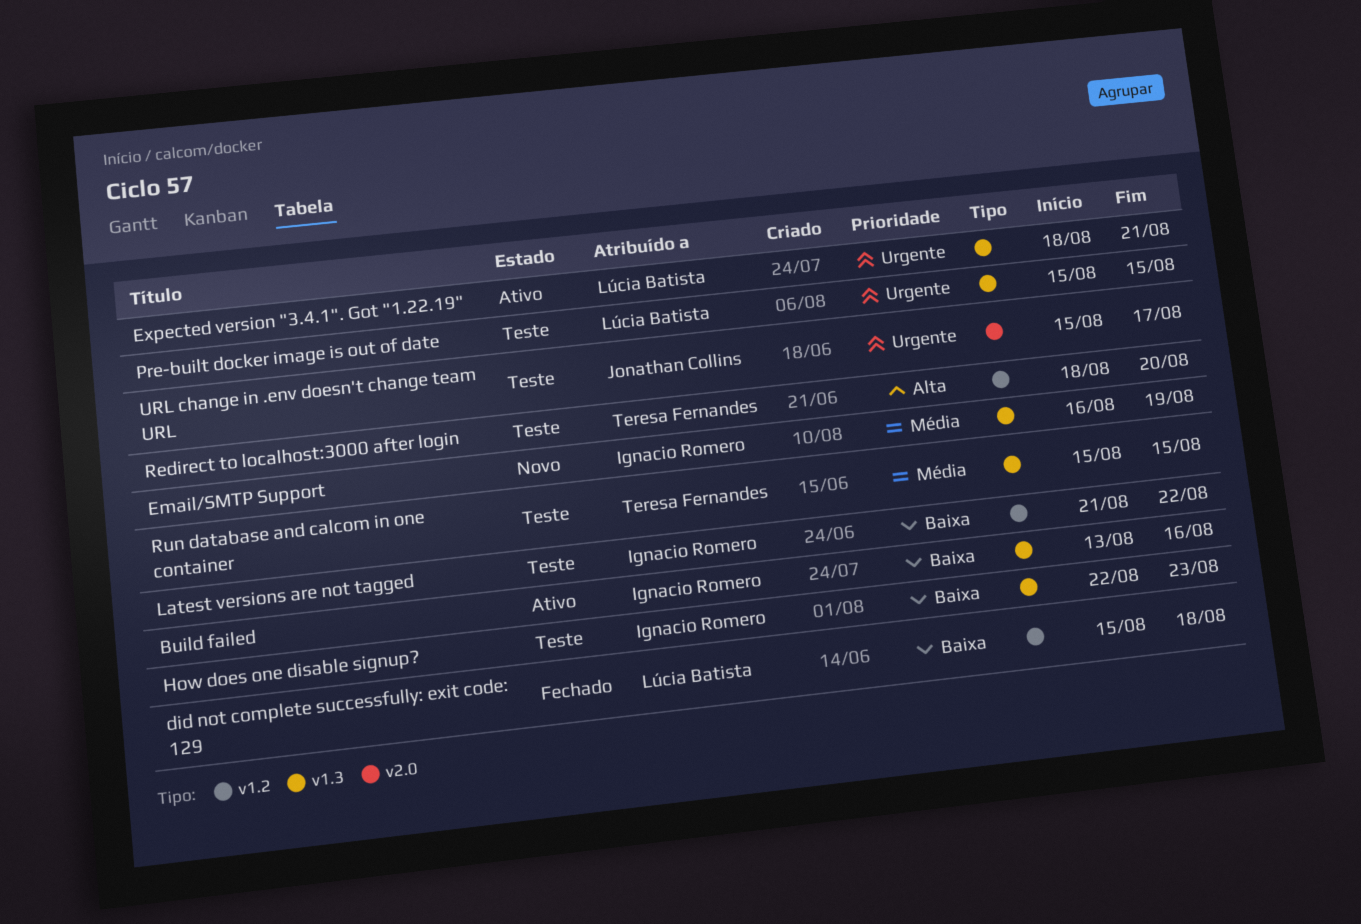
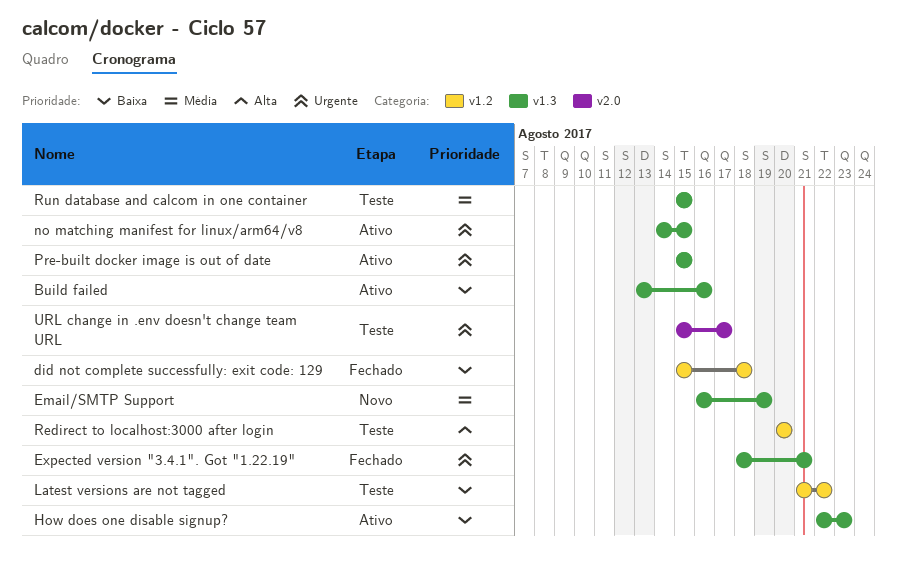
Expected version "3.4.1". Got "1.22.19", status: Ativo -> Fechado
How does one disable signup?, status: Teste -> Ativo
no matching manifest for linux/arm64/v8: none -> present
Pre-built docker image is out of date, status: Teste -> Ativo
Redirect to localhost:3000 after login, start: Aug 18 -> Aug 20

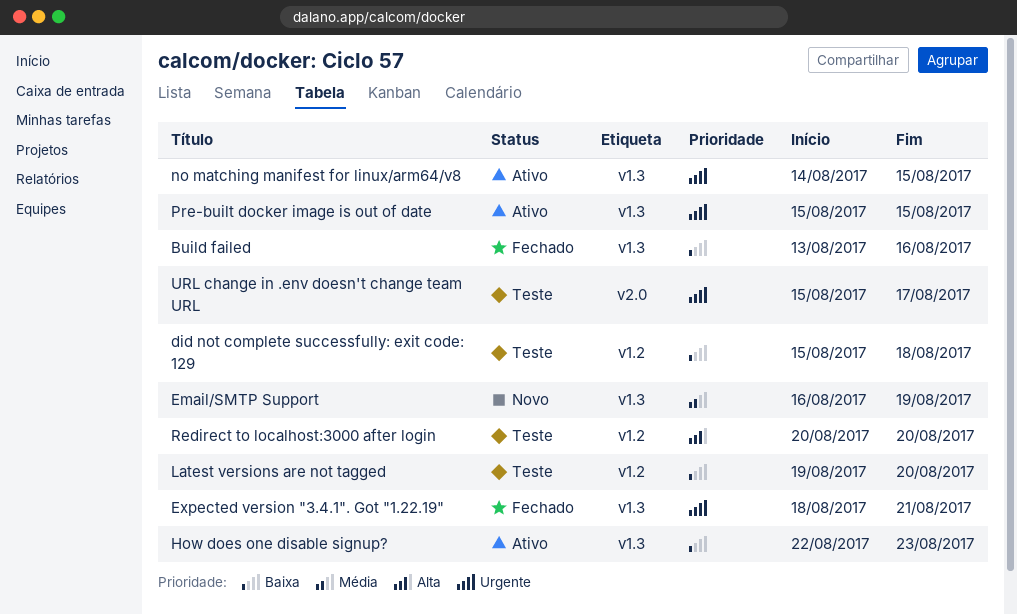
Build failed, status: Ativo -> Fechado
did not complete successfully: exit code: 129, status: Fechado -> Teste
Latest versions are not tagged, start: Aug 21 -> Aug 19
Latest versions are not tagged, due: Aug 22 -> Aug 20
Run database and calcom in one container: present -> none

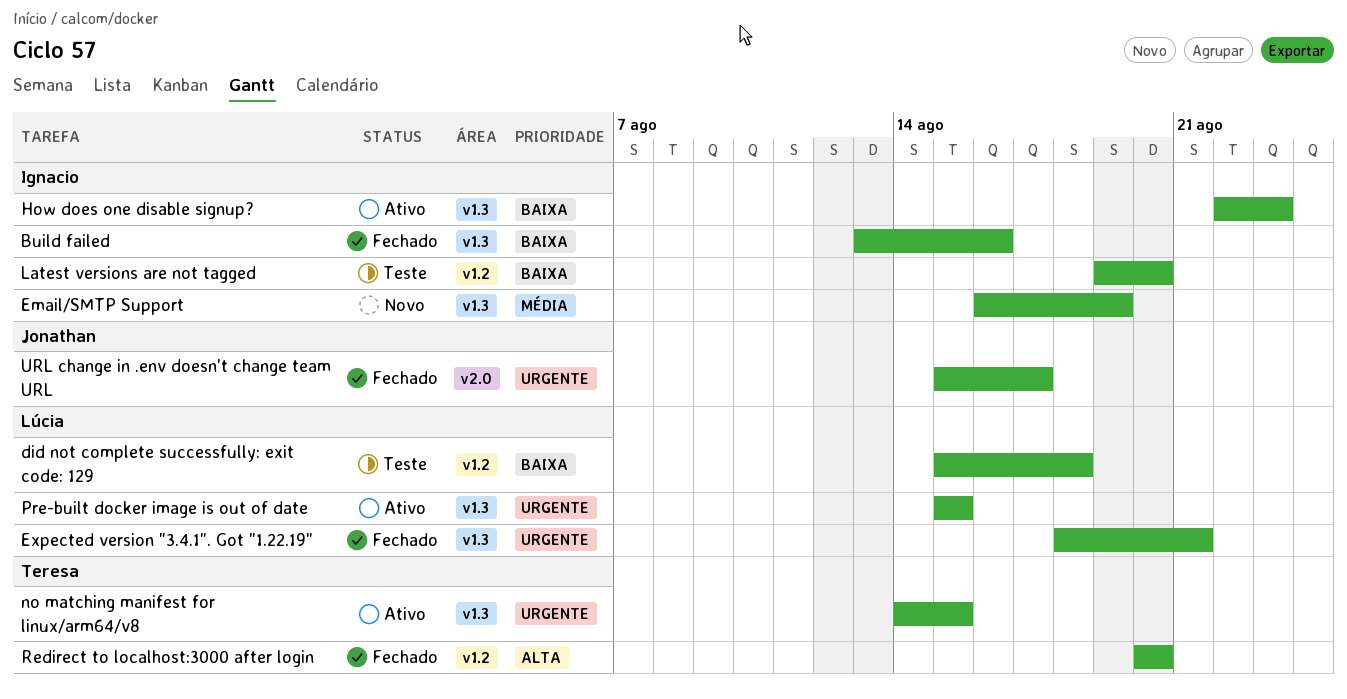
Redirect to localhost:3000 after login, status: Teste -> Fechado
URL change in .env doesn't change team URL, status: Teste -> Fechado

